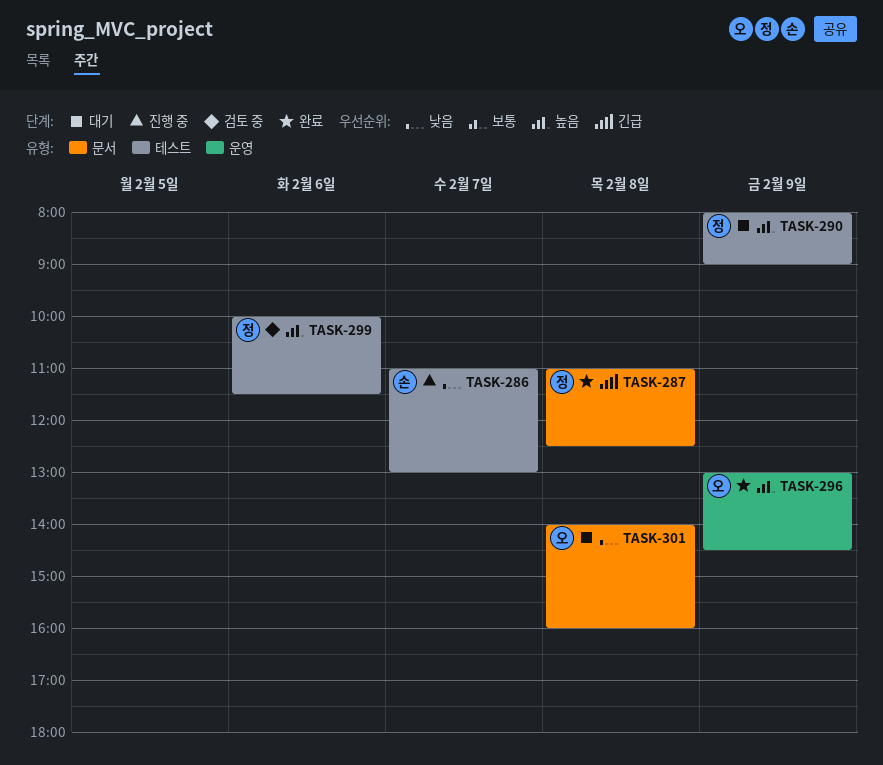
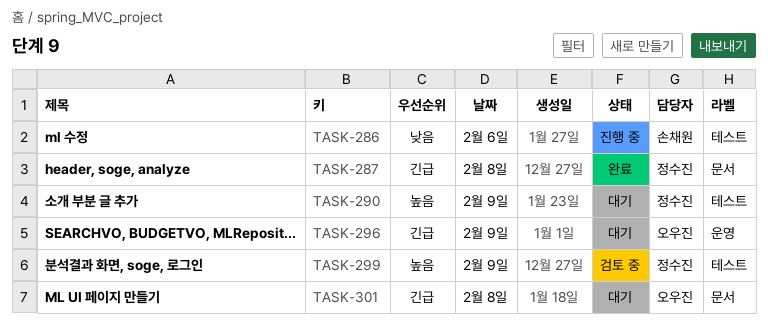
TASK-286, day: Feb 7 -> Feb 6
TASK-296, status: 완료 -> 대기
TASK-296, priority: 높음 -> 긴급
TASK-299, day: Feb 6 -> Feb 9
TASK-301, priority: 낮음 -> 긴급

